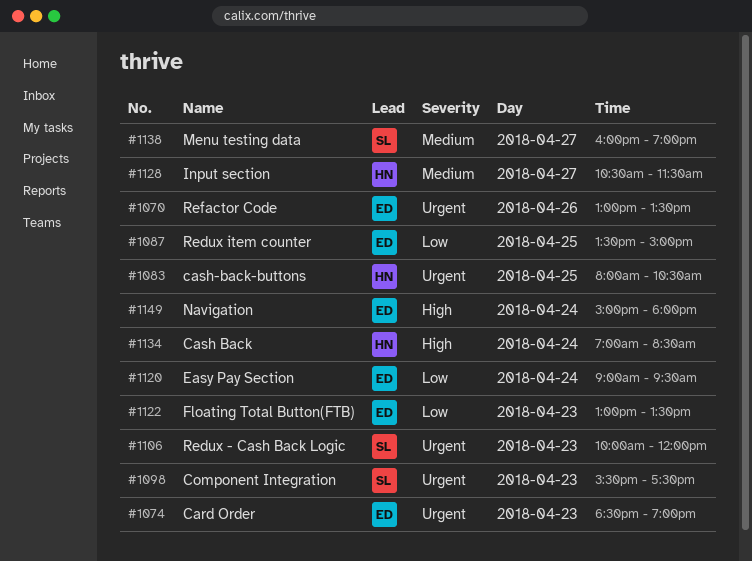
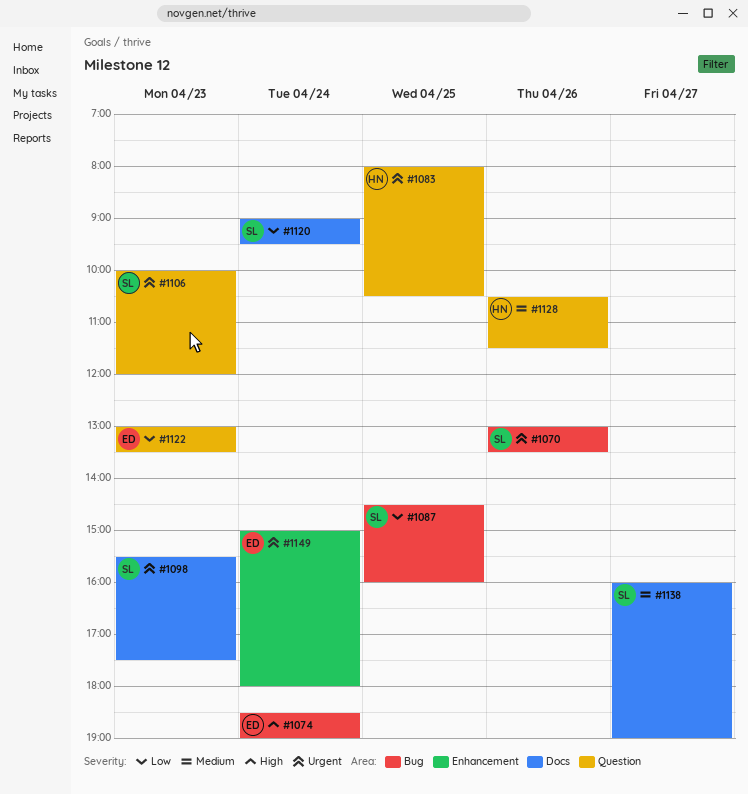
#1070, owner: ED -> SL
#1074, priority: Urgent -> High
#1074, day: Apr 23 -> Apr 24
#1087, owner: ED -> SL
#1087, begins: 13:30 -> 14:30
#1087, ends: 15:00 -> 16:00
#1120, owner: ED -> SL
#1128, day: Apr 27 -> Apr 26
#1134: present -> none
#1149, priority: High -> Urgent

